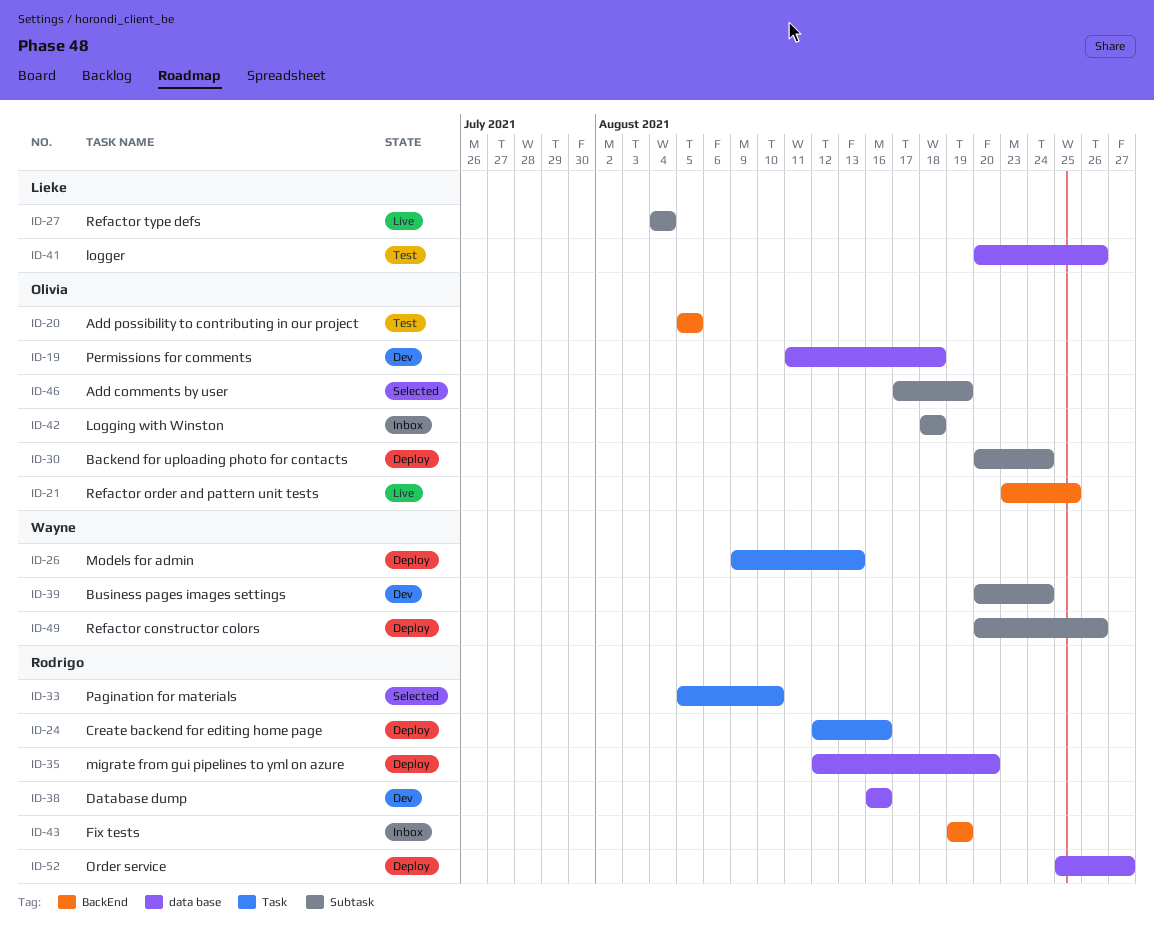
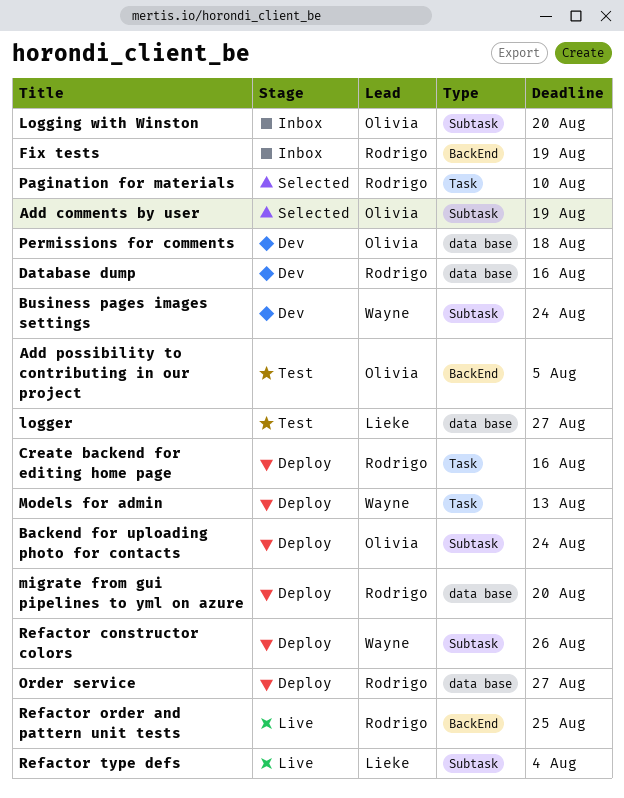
logger, due: Aug 26 -> Aug 27
Logging with Winston, due: Aug 18 -> Aug 20
Refactor order and pattern unit tests, owner: Olivia -> Rodrigo

